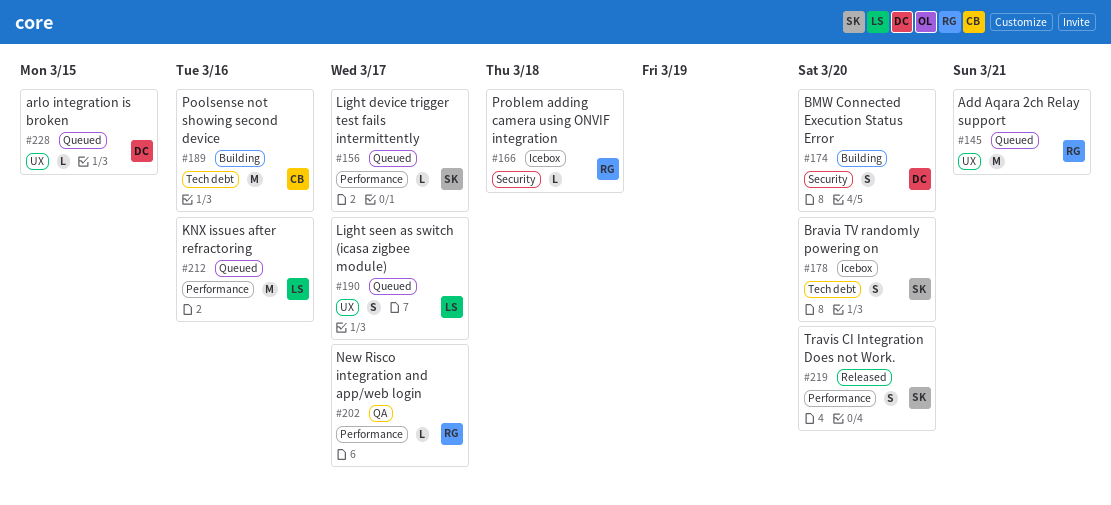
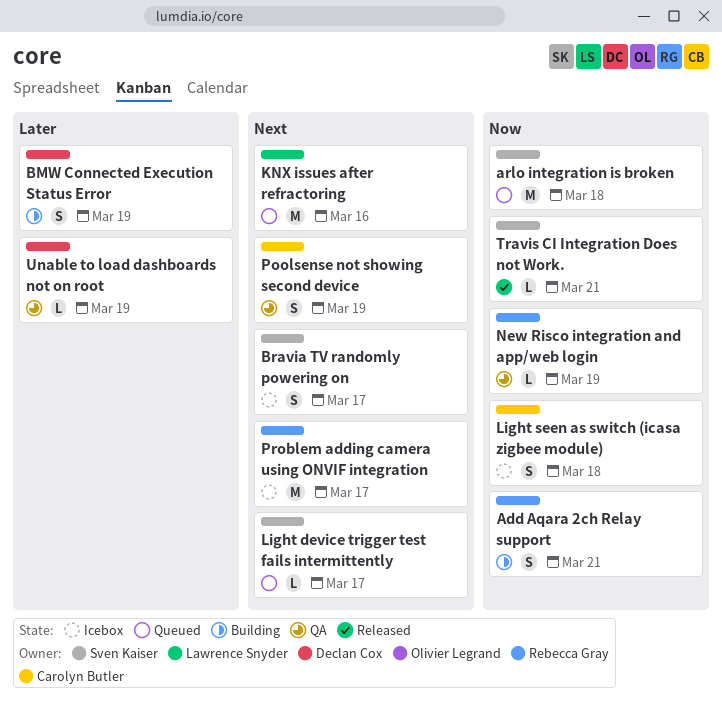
Add Aqara 2ch Relay support, status: Queued -> Building
Add Aqara 2ch Relay support, estimate: M -> S
arlo integration is broken, owner: Declan Cox -> Sven Kaiser
arlo integration is broken, estimate: L -> M
arlo integration is broken, due: Mar 15 -> Mar 18
BMW Connected Execution Status Error, due: Mar 20 -> Mar 19
Bravia TV randomly powering on, due: Mar 20 -> Mar 17
Light seen as switch (icasa zigbee module), status: Queued -> Icebox
Light seen as switch (icasa zigbee module), owner: Lawrence Snyder -> Carolyn Butler
Light seen as switch (icasa zigbee module), due: Mar 17 -> Mar 18
New Risco integration and app/web login, due: Mar 17 -> Mar 19
Poolsense not showing second device, status: Building -> QA
Poolsense not showing second device, estimate: M -> S
Poolsense not showing second device, due: Mar 16 -> Mar 19
Problem adding camera using ONVIF integration, estimate: L -> M
Problem adding camera using ONVIF integration, due: Mar 18 -> Mar 17
Travis CI Integration Does not Work., estimate: S -> L
Travis CI Integration Does not Work., due: Mar 20 -> Mar 21
Unable to load dashboards not on root: none -> present

